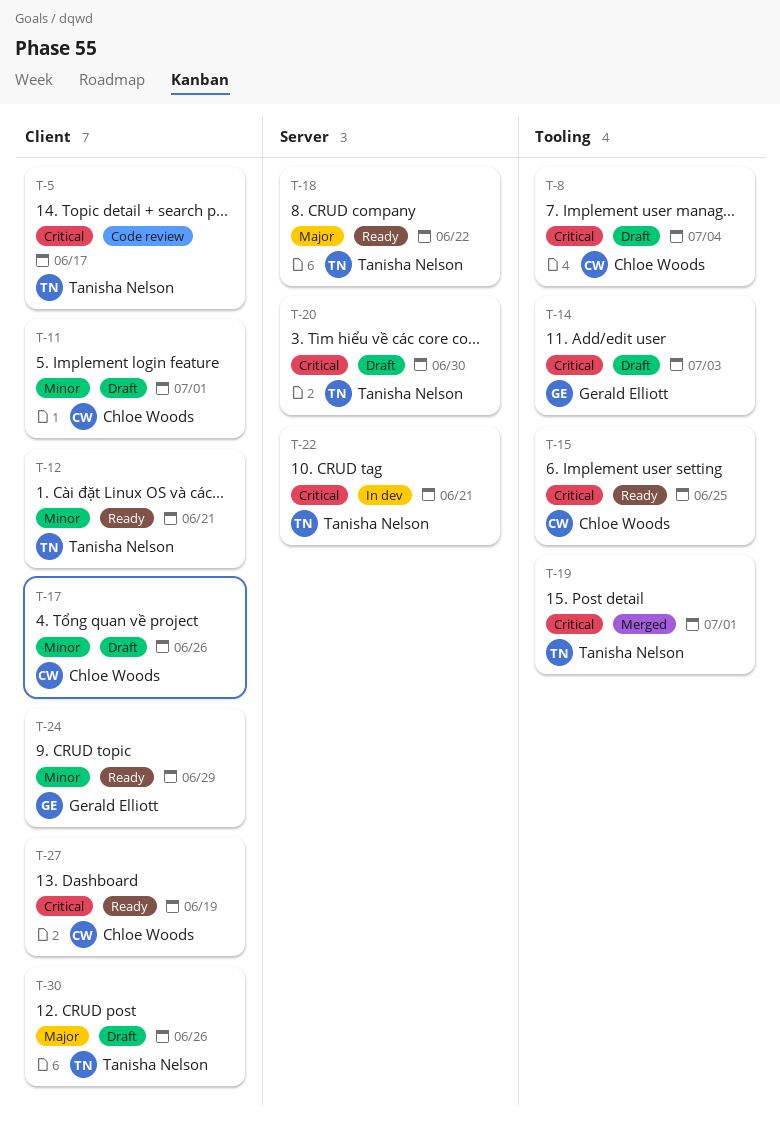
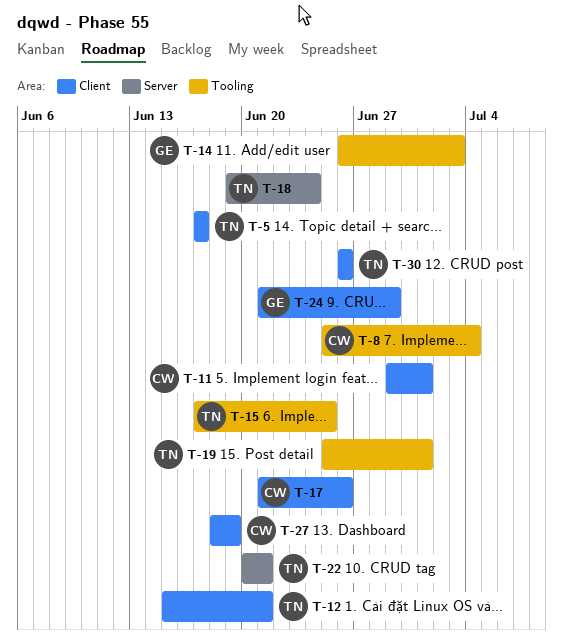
T-15, owner: Chloe Woods -> Tanisha Nelson
T-18, due: Jun 22 -> Jun 24
T-20: present -> none

